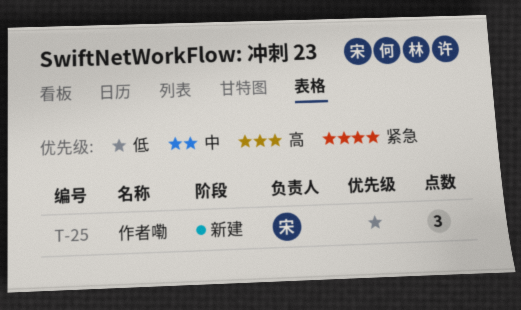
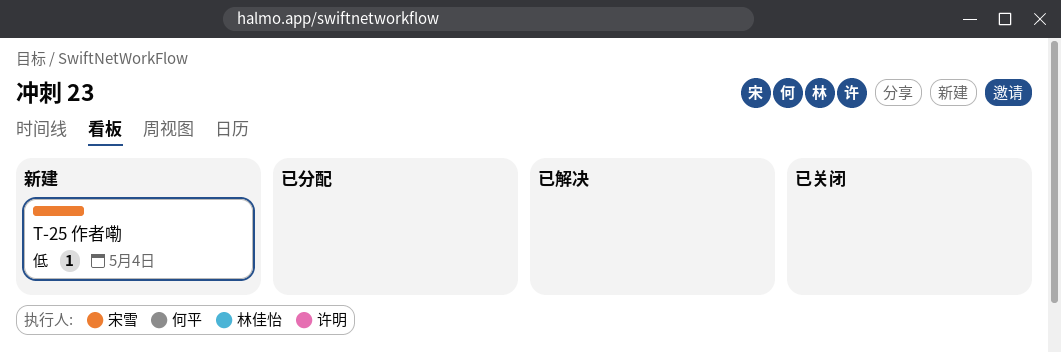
T-25, estimate: 3 -> 1

